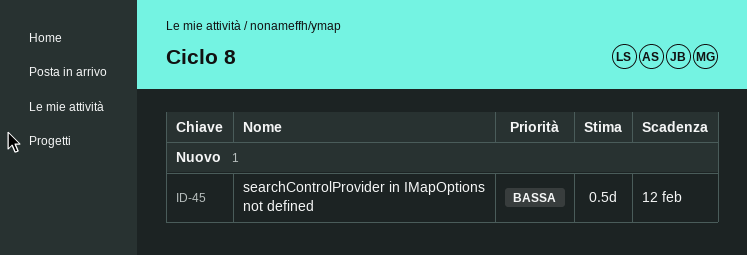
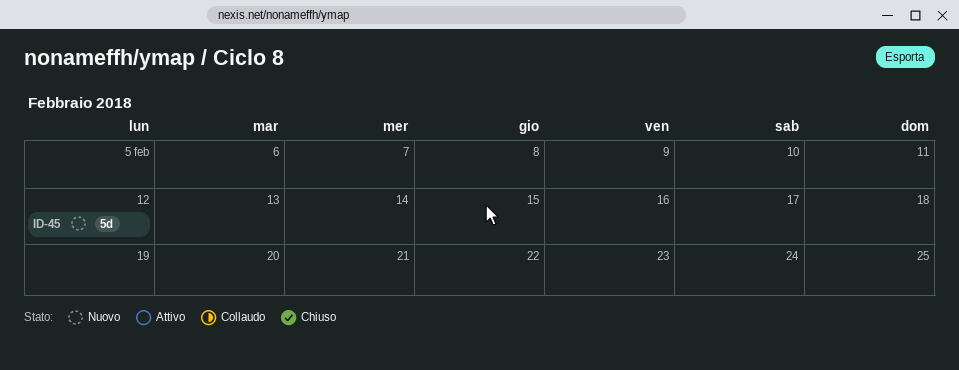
ID-45, estimate: 0.5d -> 5d

